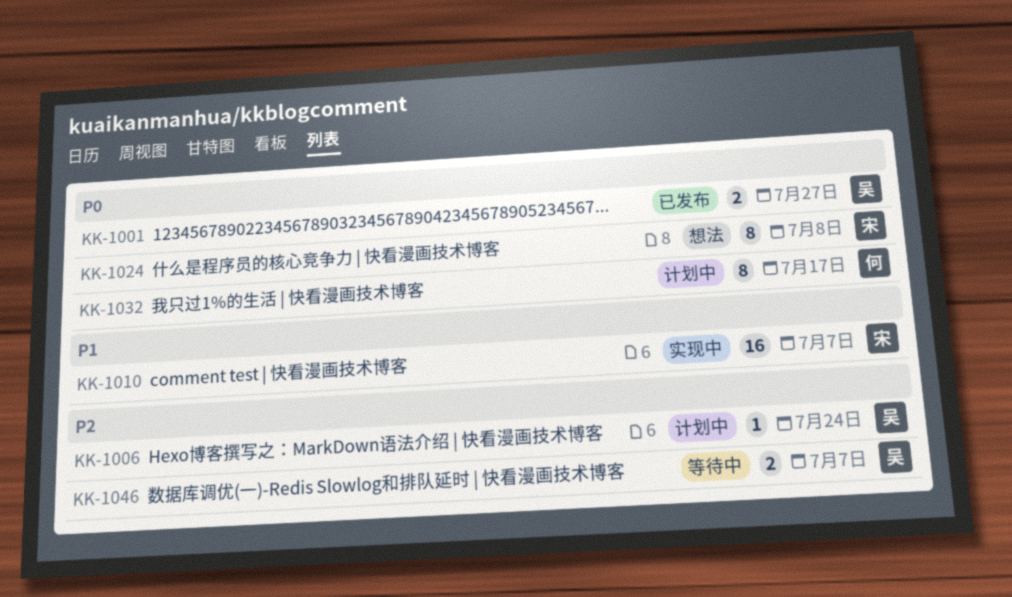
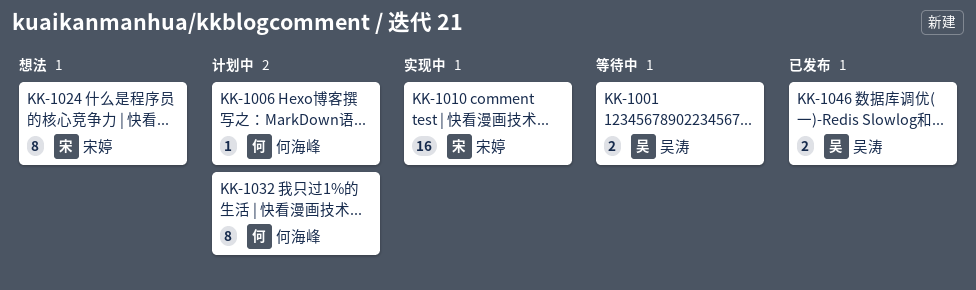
KK-1001, status: 已发布 -> 等待中
KK-1006, owner: 吴涛 -> 何海峰
KK-1046, status: 等待中 -> 已发布

